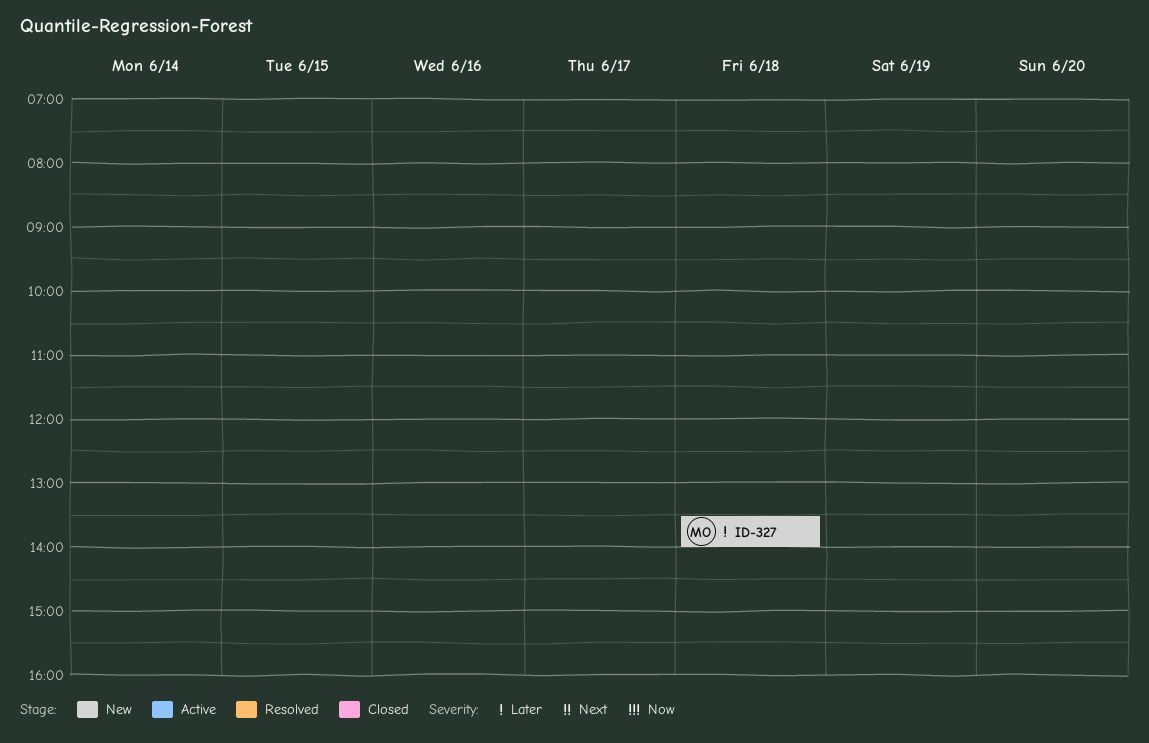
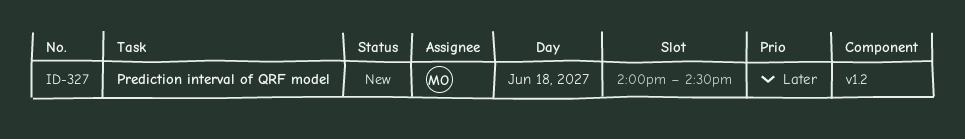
ID-327, begins: 13:30 -> 14:00
ID-327, ends: 14:00 -> 14:30

